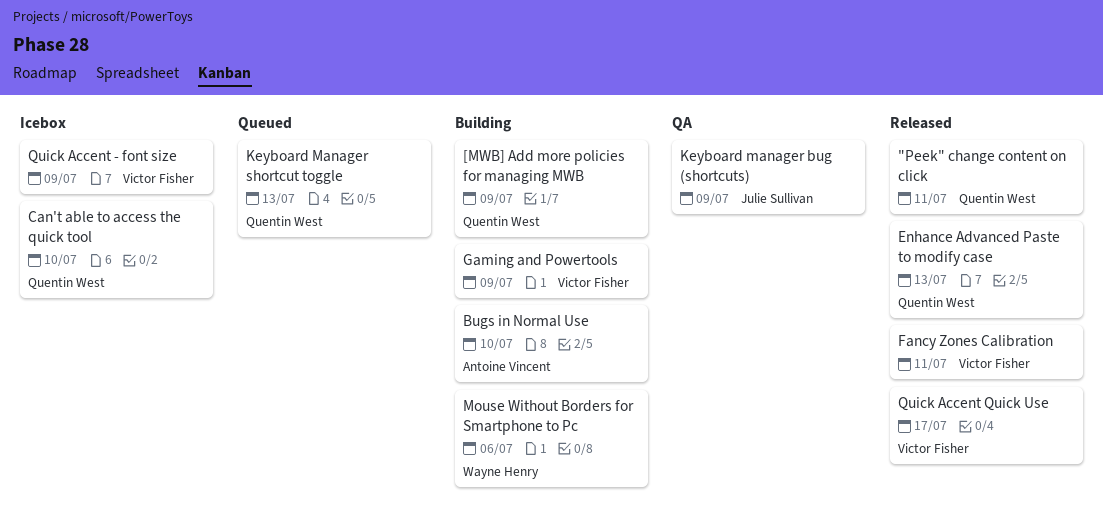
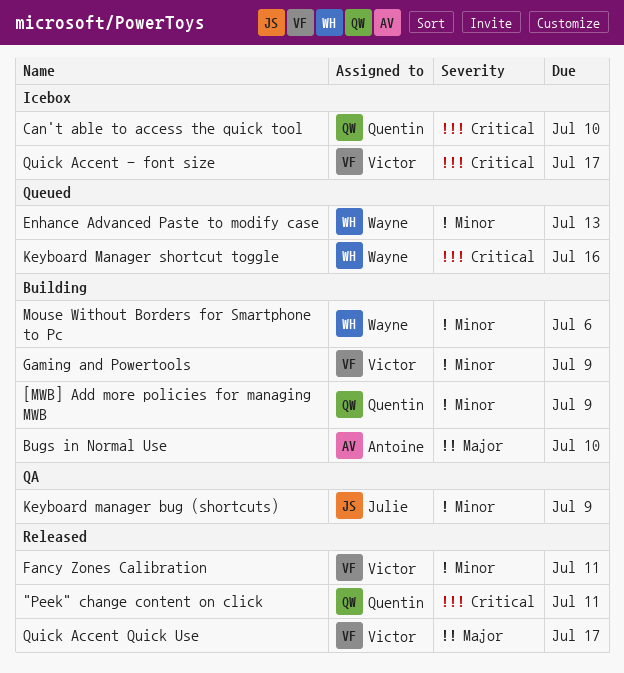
Enhance Advanced Paste to modify case, status: Released -> Queued
Enhance Advanced Paste to modify case, owner: Quentin West -> Wayne Henry
Keyboard Manager shortcut toggle, owner: Quentin West -> Wayne Henry
Keyboard Manager shortcut toggle, due: Jul 13 -> Jul 16
Quick Accent - font size, due: Jul 9 -> Jul 17

